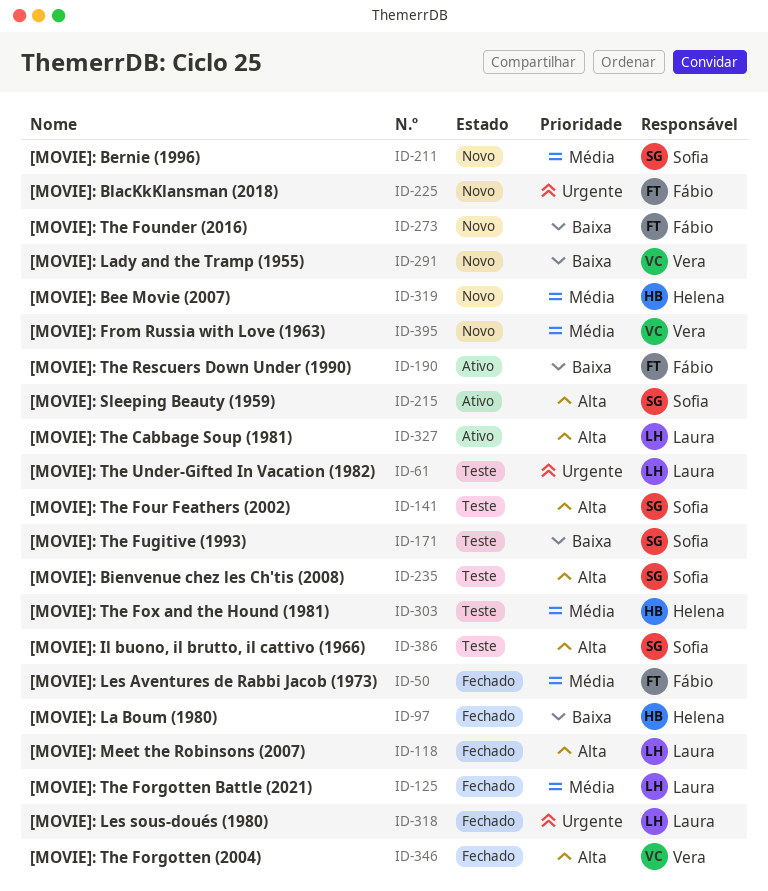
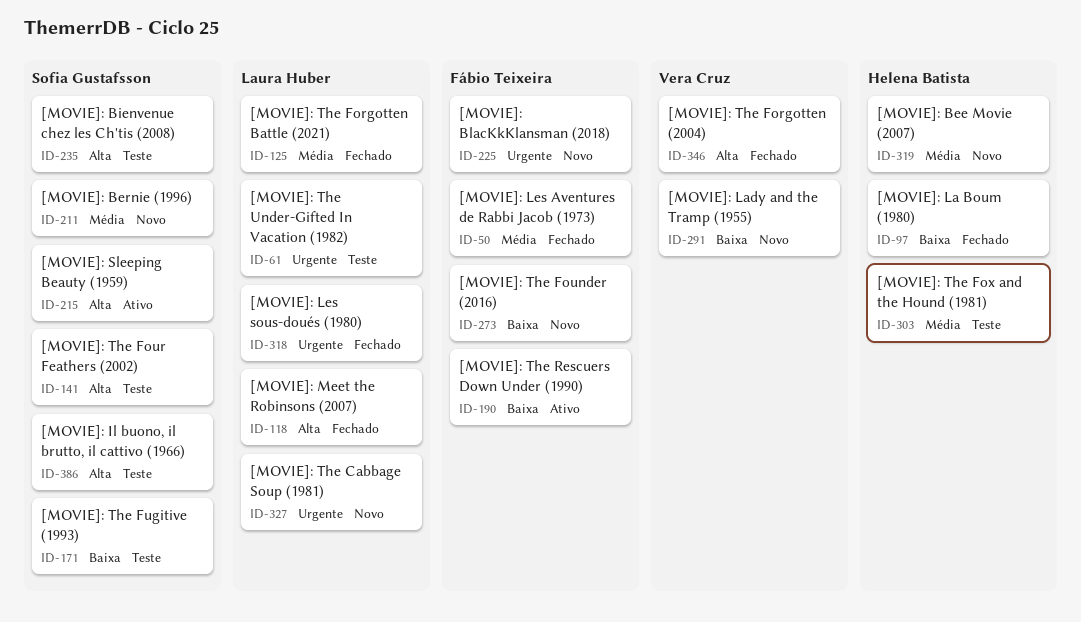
ID-327, status: Ativo -> Novo
ID-327, priority: Alta -> Urgente
ID-395: present -> none

